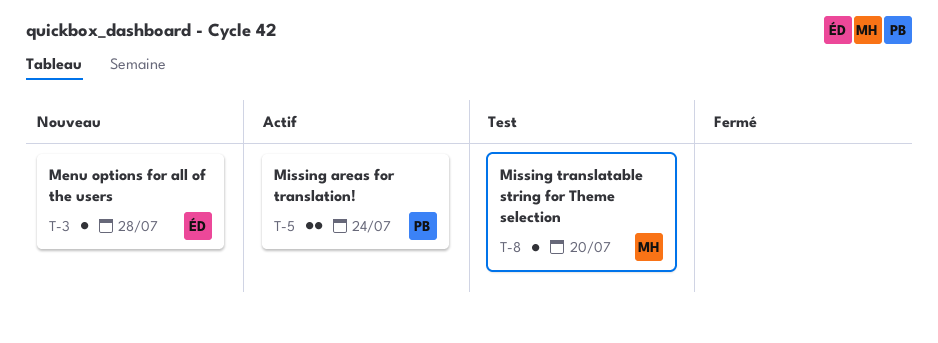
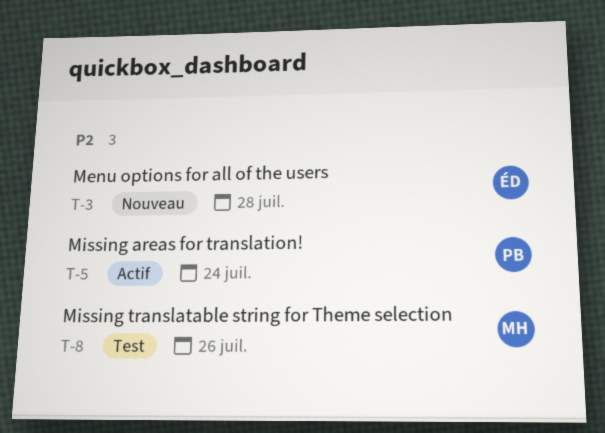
T-8, due: Jul 20 -> Jul 26

